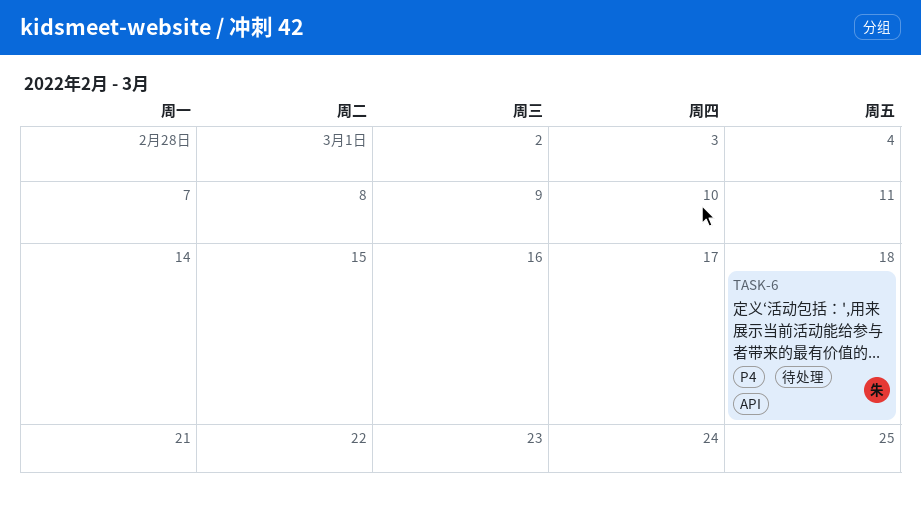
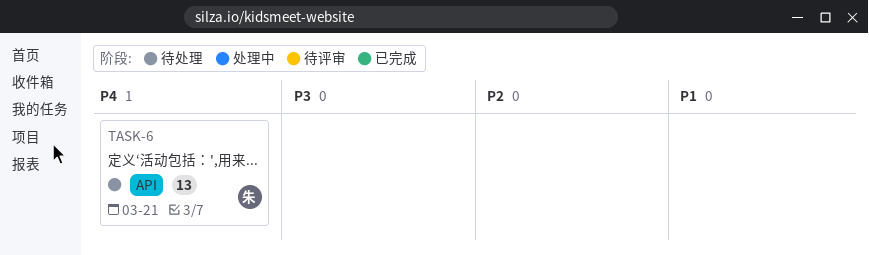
TASK-6, due: Mar 18 -> Mar 21

